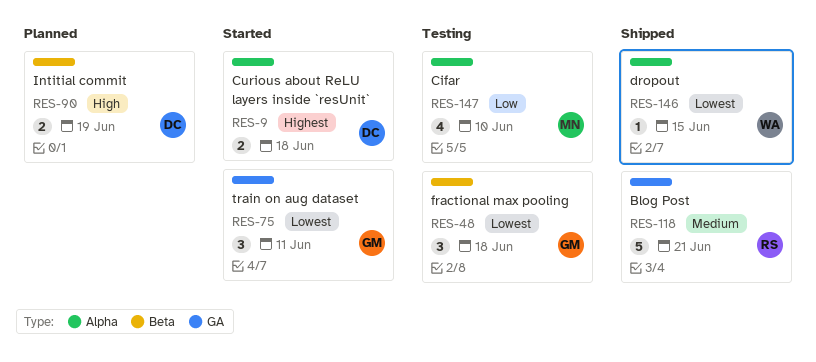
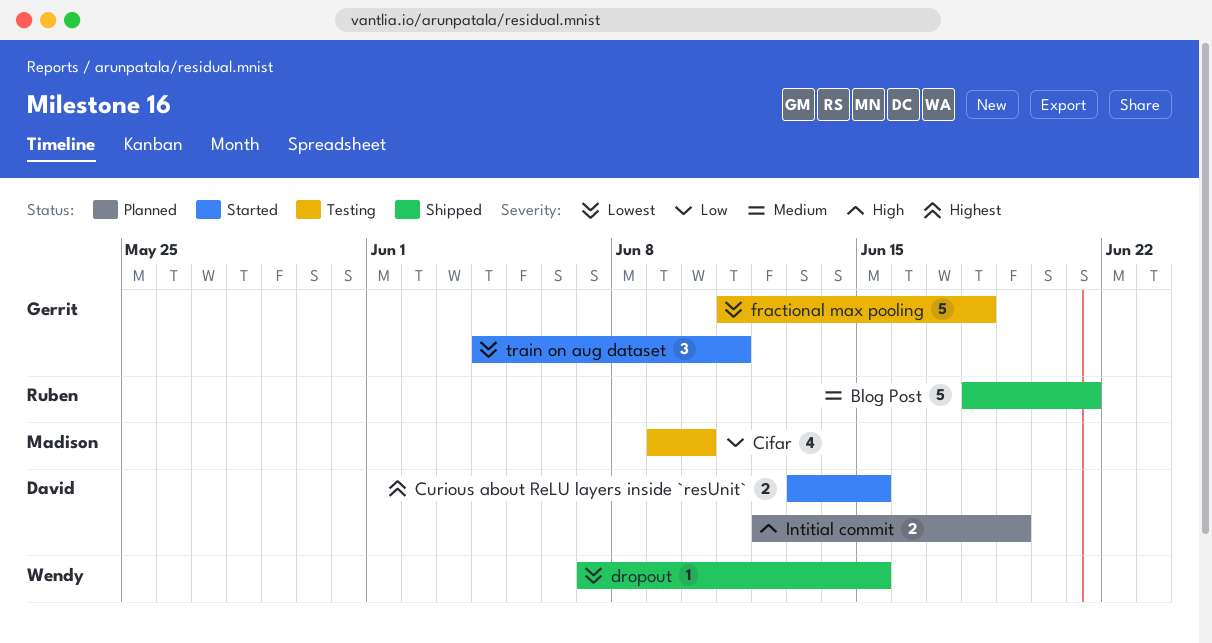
Curious about ReLU layers inside `resUnit`, due: Jun 18 -> Jun 15
fractional max pooling, estimate: 3 -> 5

